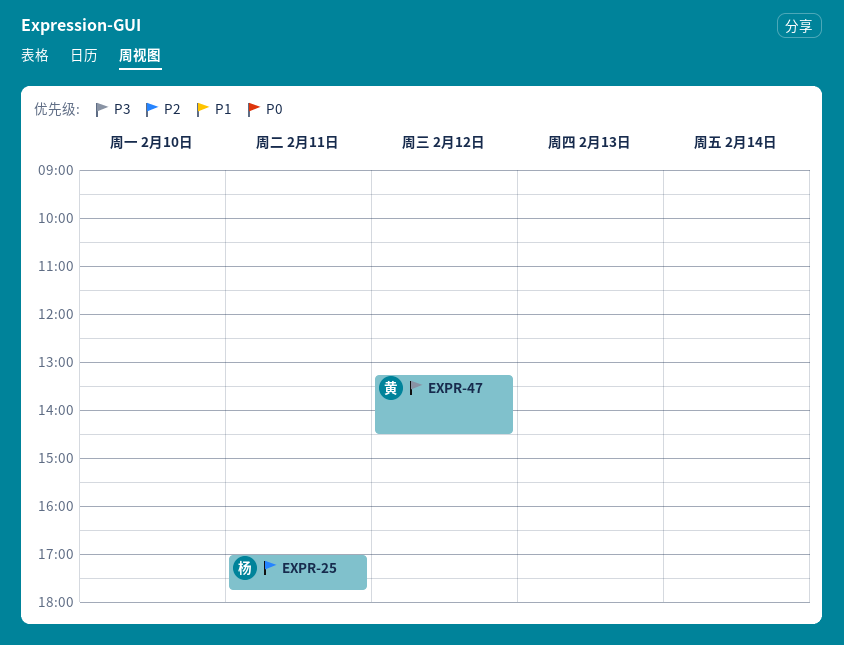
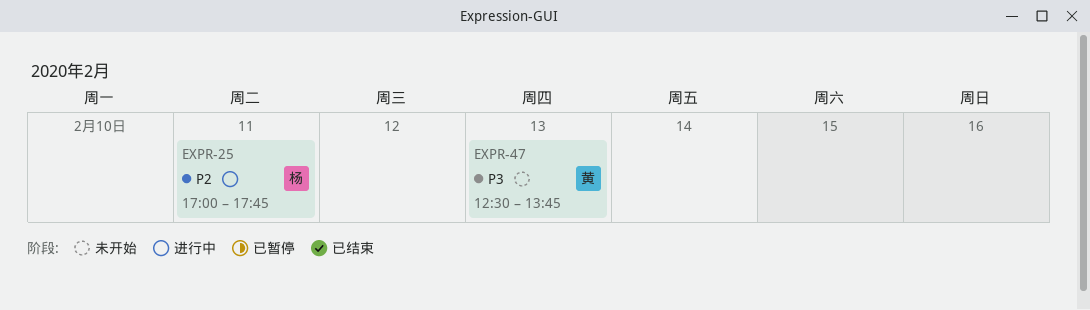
EXPR-47, day: Feb 12 -> Feb 13
EXPR-47, begins: 13:15 -> 12:30
EXPR-47, ends: 14:30 -> 13:45

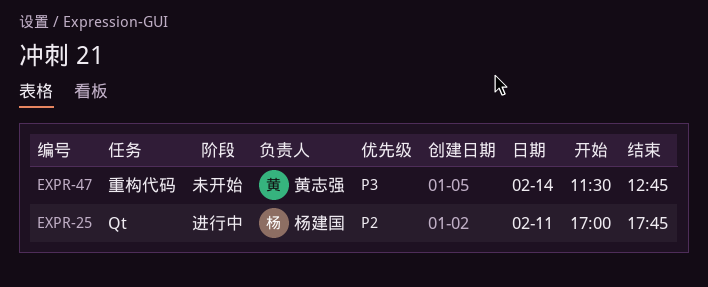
EXPR-47, day: Feb 13 -> Feb 14
EXPR-47, begins: 12:30 -> 11:30
EXPR-47, ends: 13:45 -> 12:45

